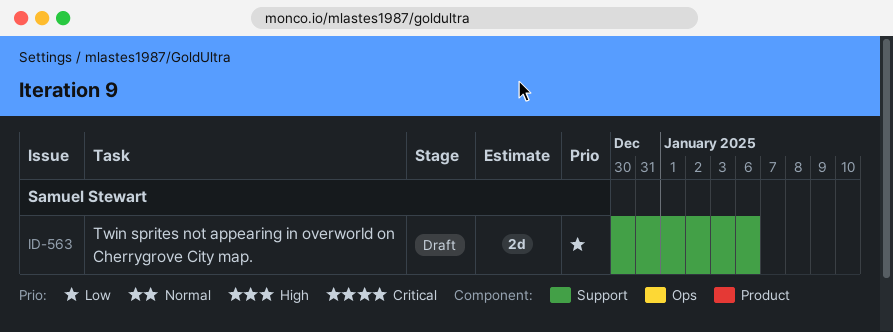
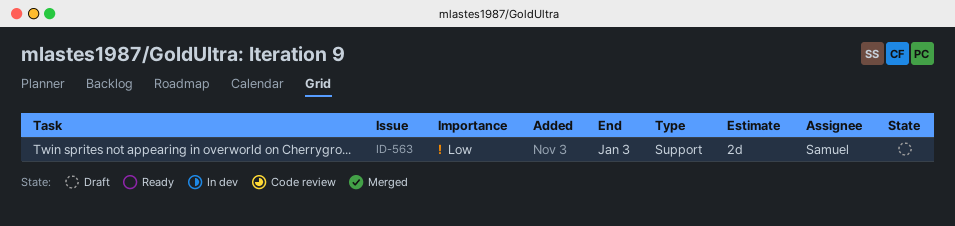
ID-563, due: Jan 6 -> Jan 3

